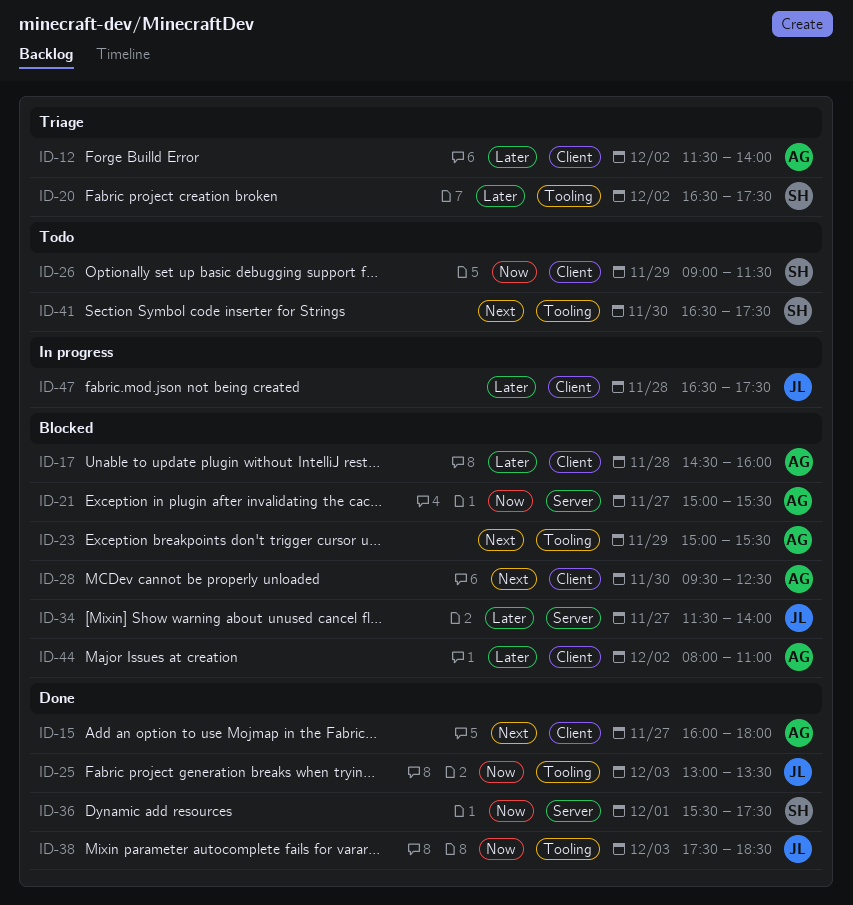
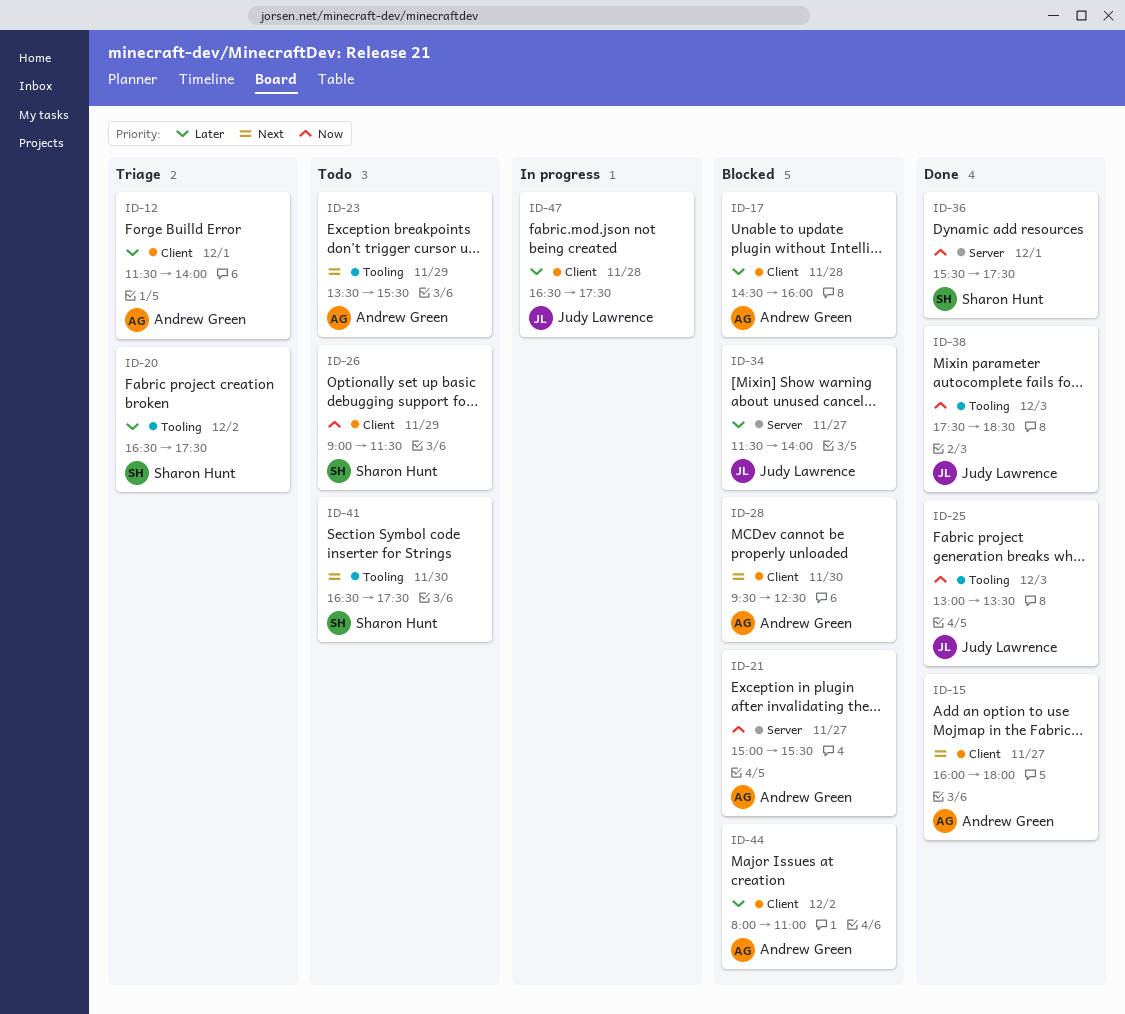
ID-12, day: Dec 2 -> Dec 1
ID-23, status: Blocked -> Todo
ID-23, begins: 15:00 -> 13:30

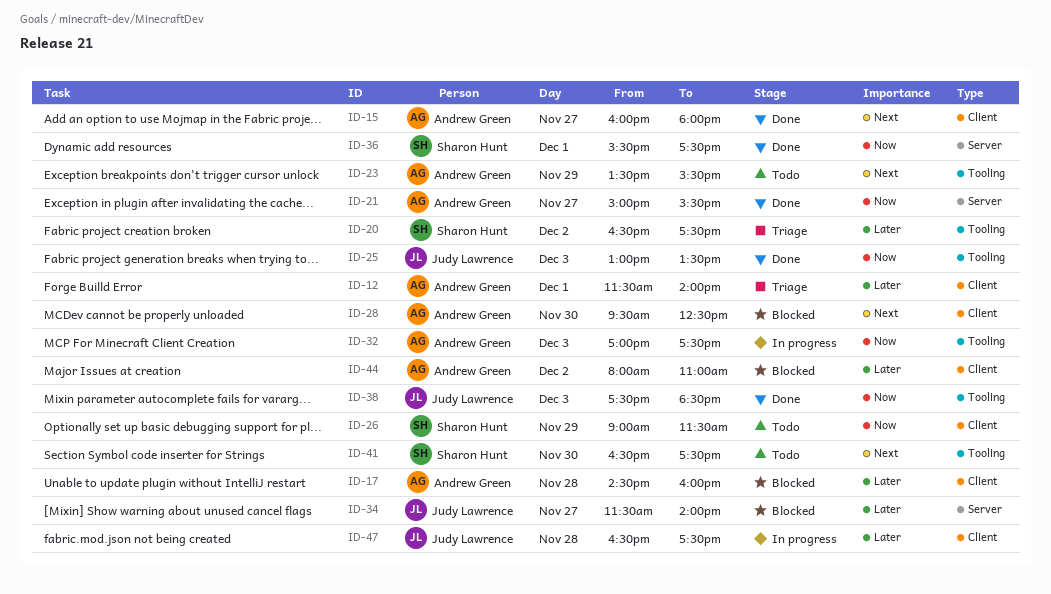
ID-21, status: Blocked -> Done
ID-32: none -> present

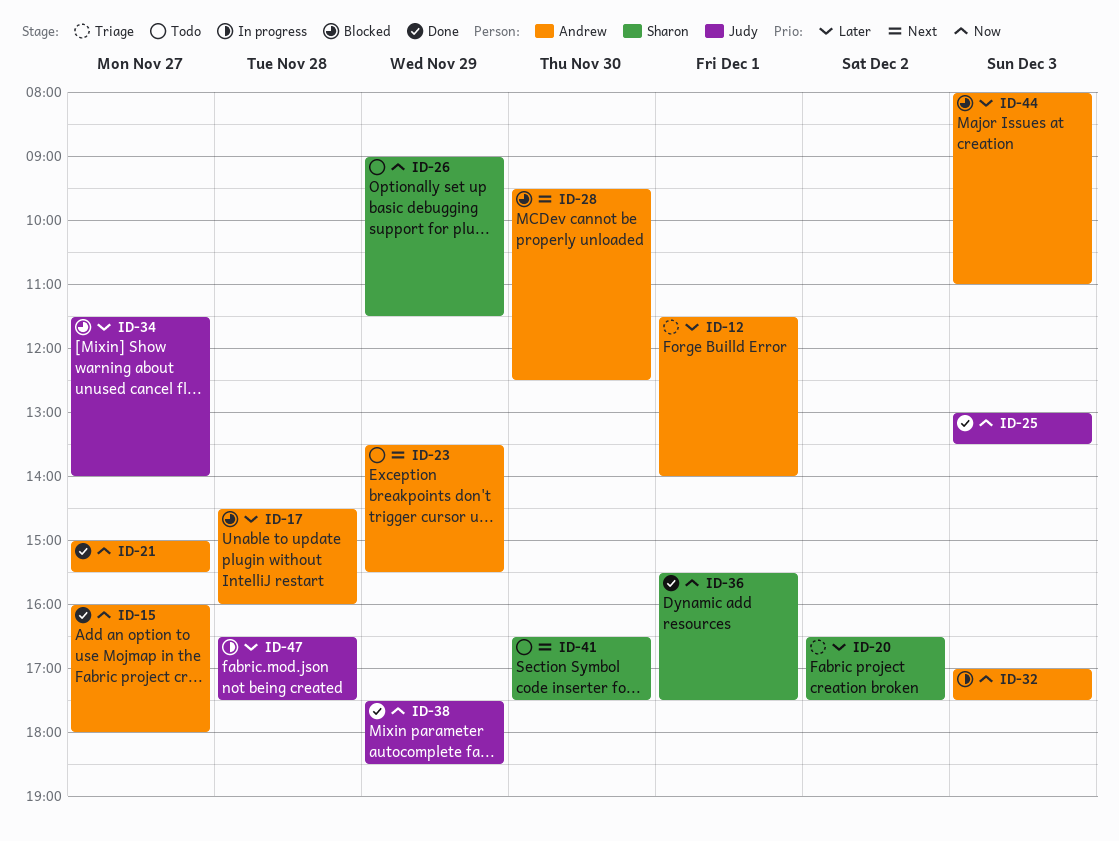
ID-15, priority: Next -> Now
ID-38, day: Dec 3 -> Nov 29
ID-44, day: Dec 2 -> Dec 3

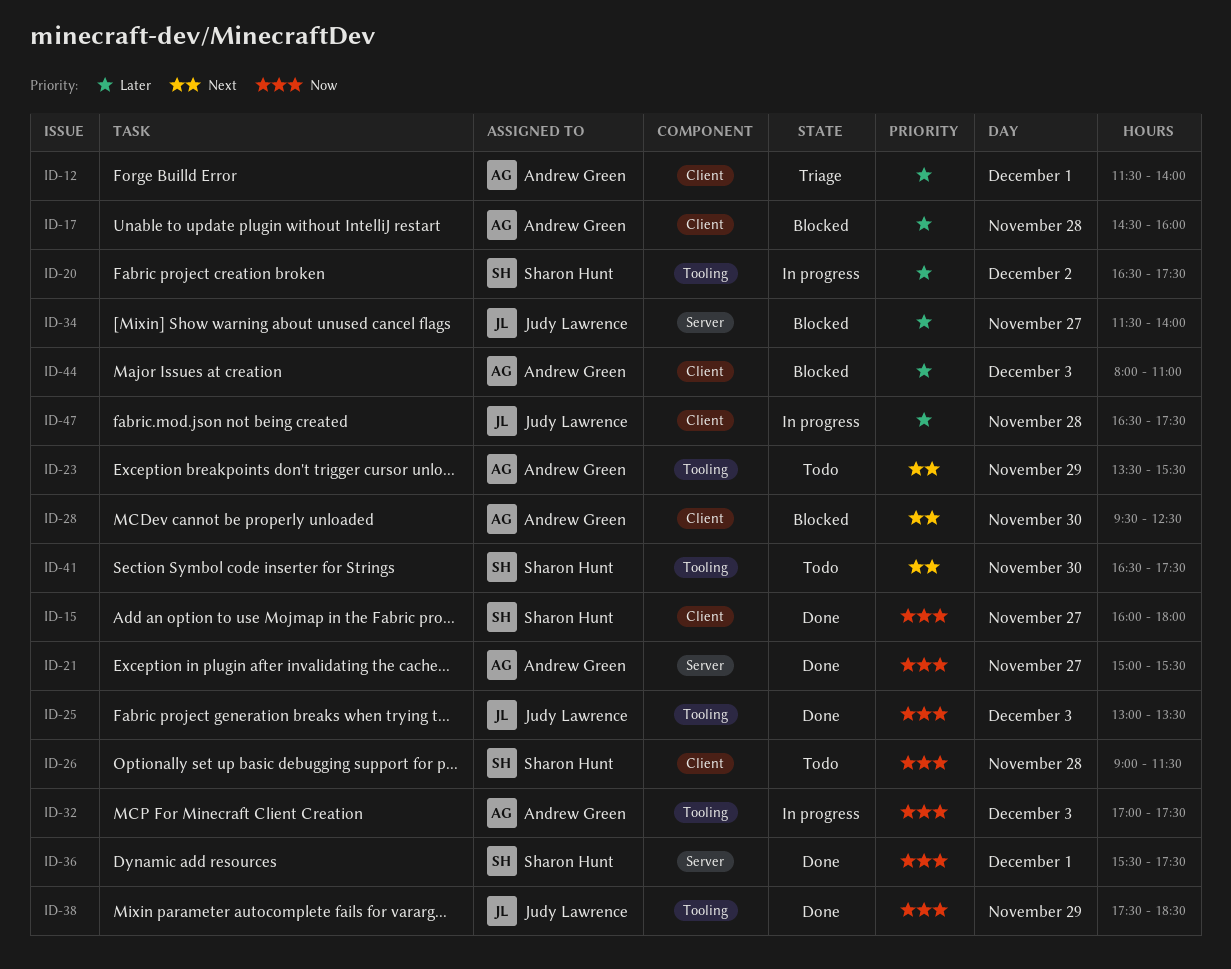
ID-15, owner: Andrew Green -> Sharon Hunt
ID-20, status: Triage -> In progress
ID-26, day: Nov 29 -> Nov 28

